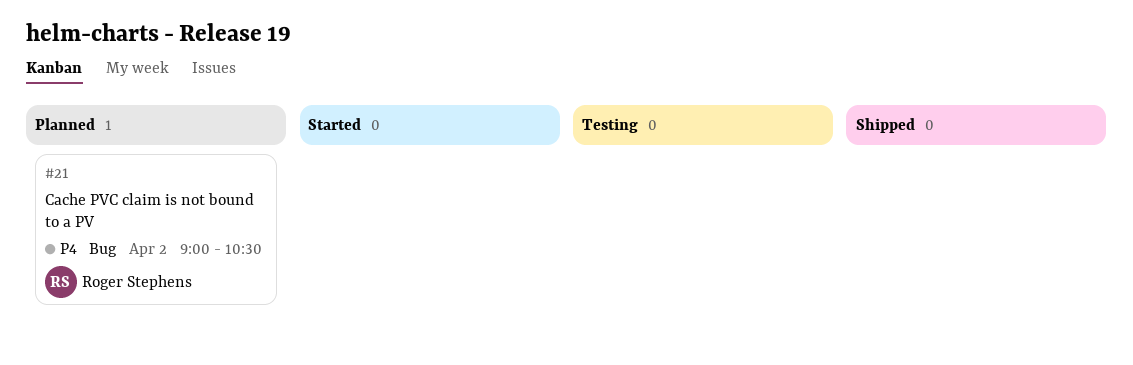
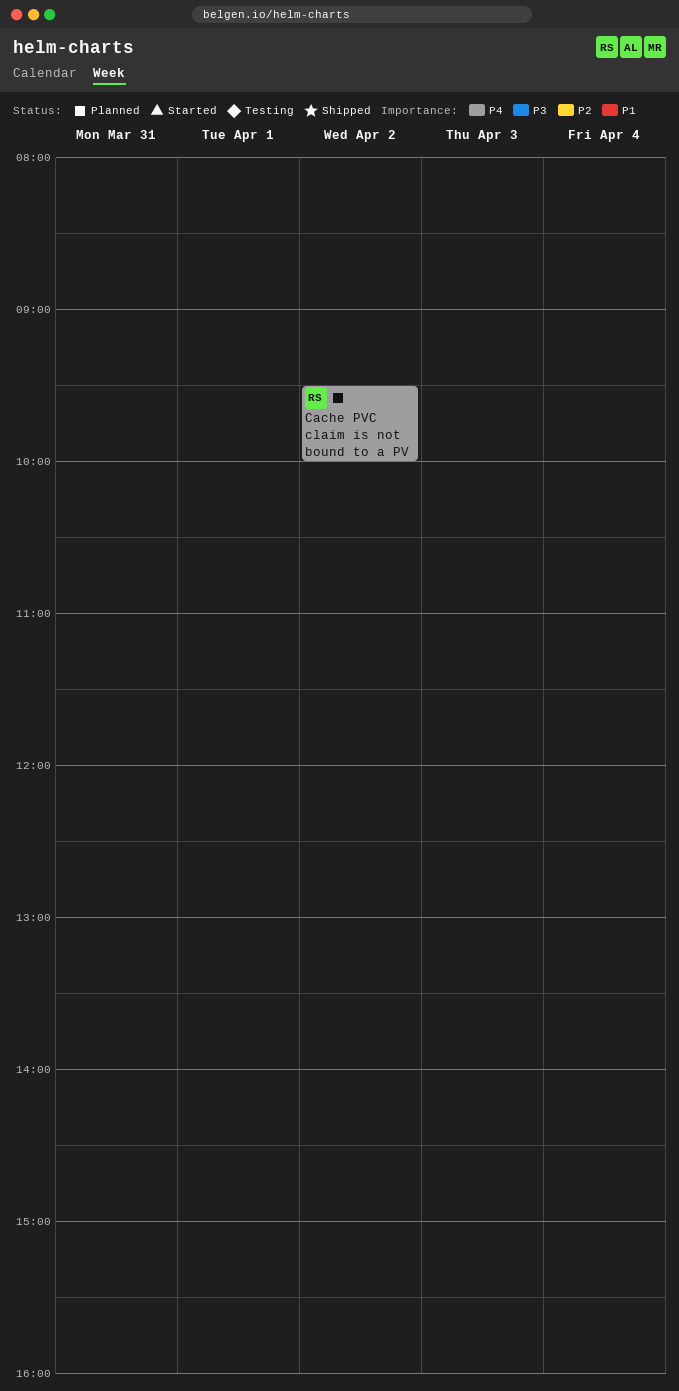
Cache PVC claim is not bound to a PV, begins: 09:00 -> 09:30
Cache PVC claim is not bound to a PV, ends: 10:30 -> 10:00

